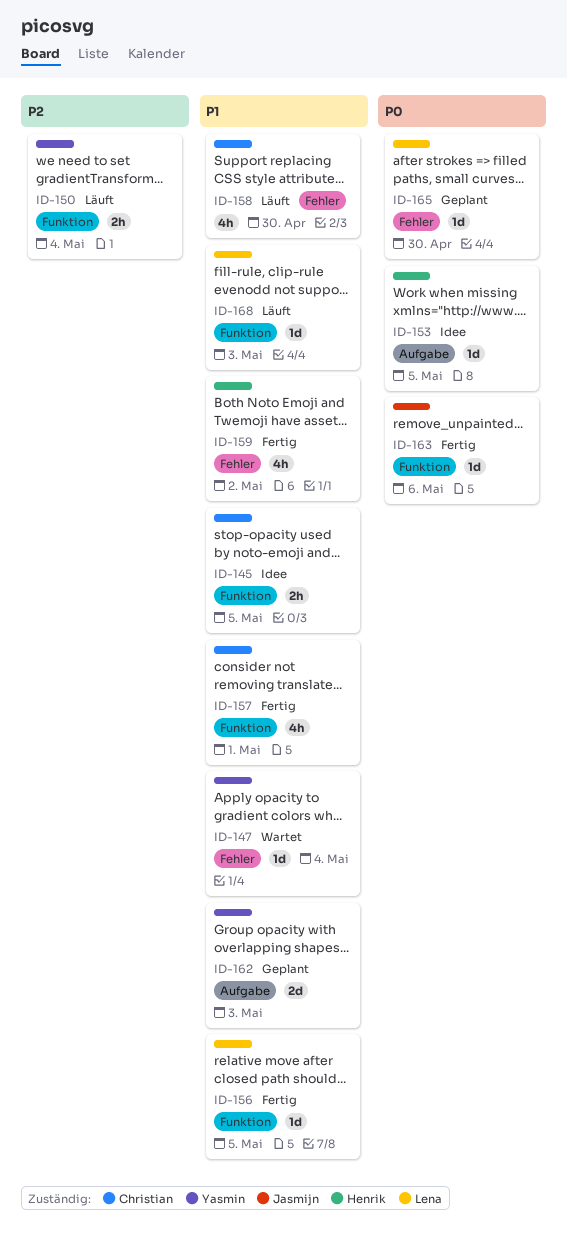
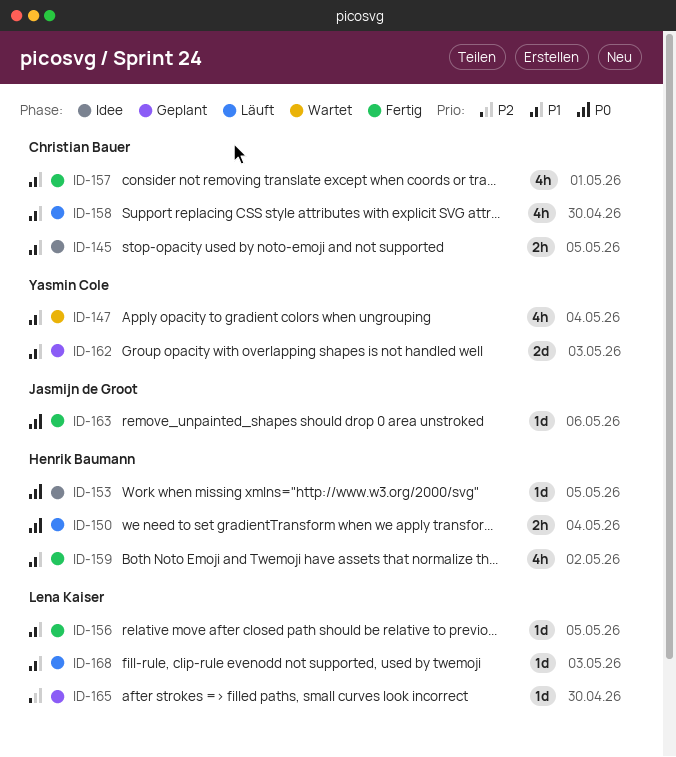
ID-147, estimate: 1d -> 4h
ID-150, owner: Yasmin Cole -> Henrik Baumann
ID-150, priority: P2 -> P0
ID-165, priority: P0 -> P2

